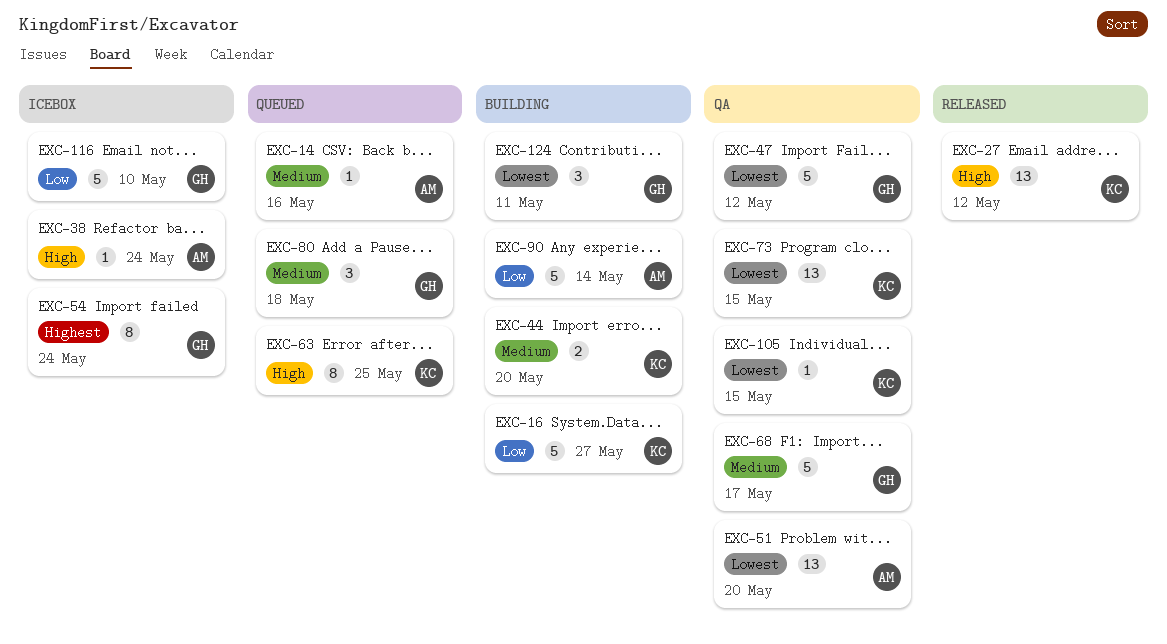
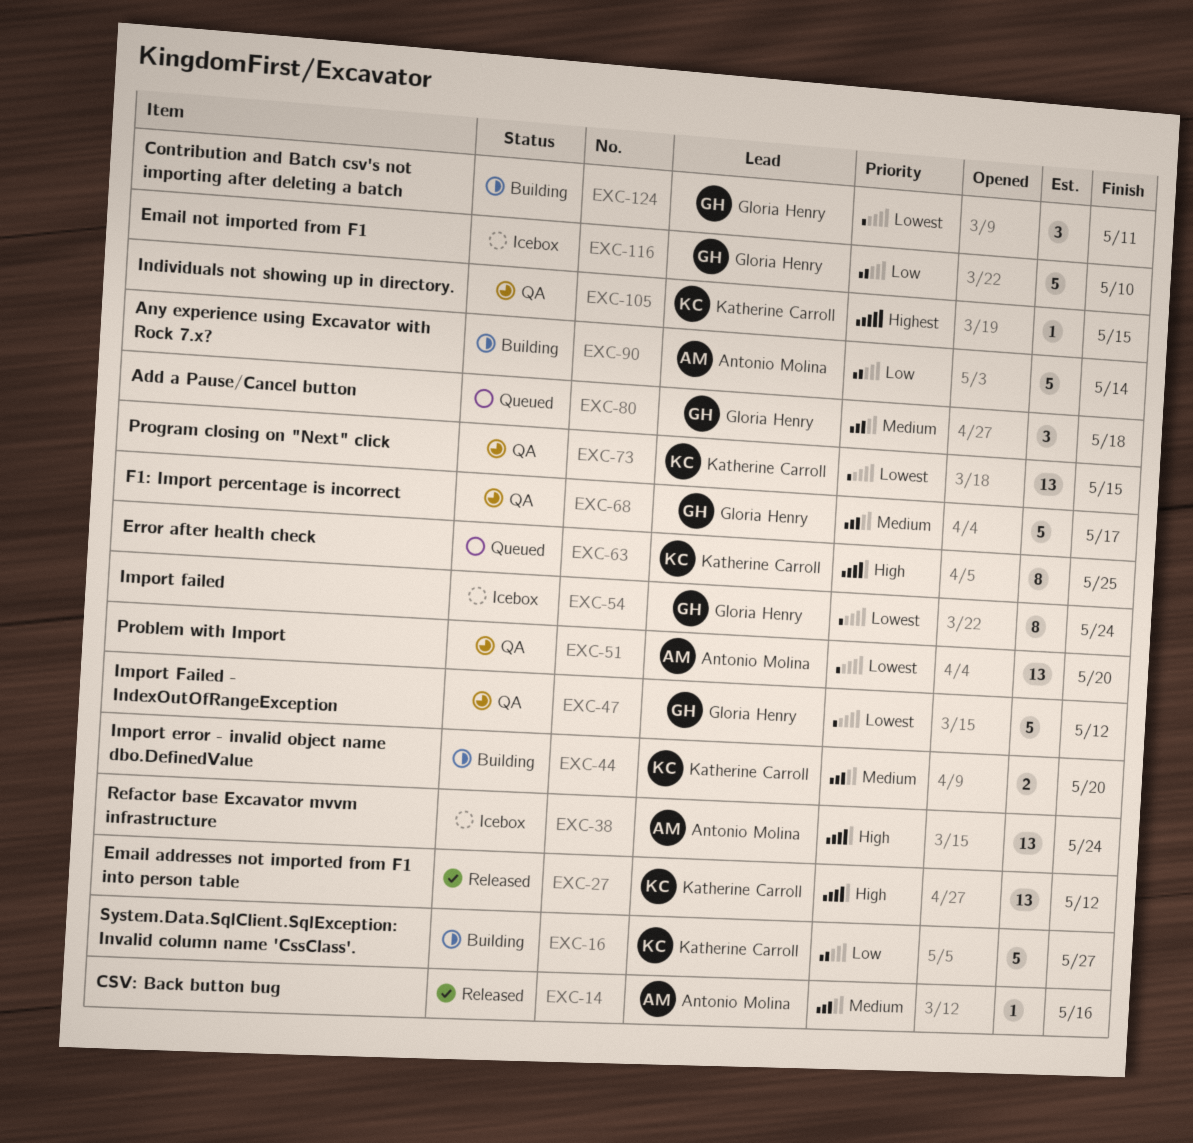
EXC-14, status: Queued -> Released
EXC-38, estimate: 1 -> 13
EXC-54, priority: Highest -> Lowest
EXC-105, priority: Lowest -> Highest

